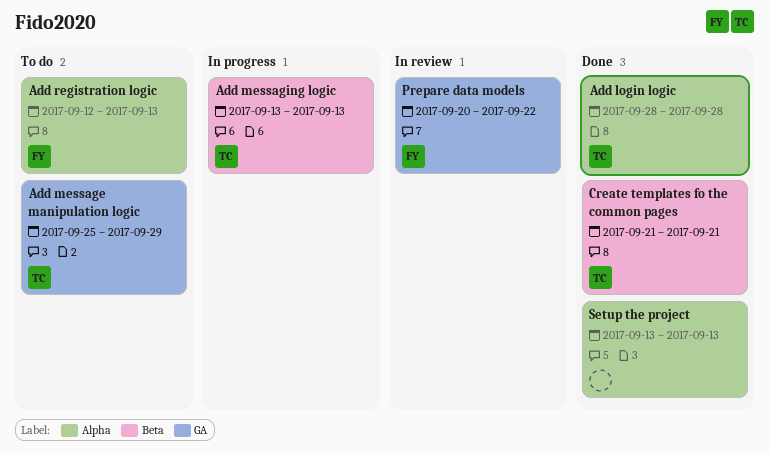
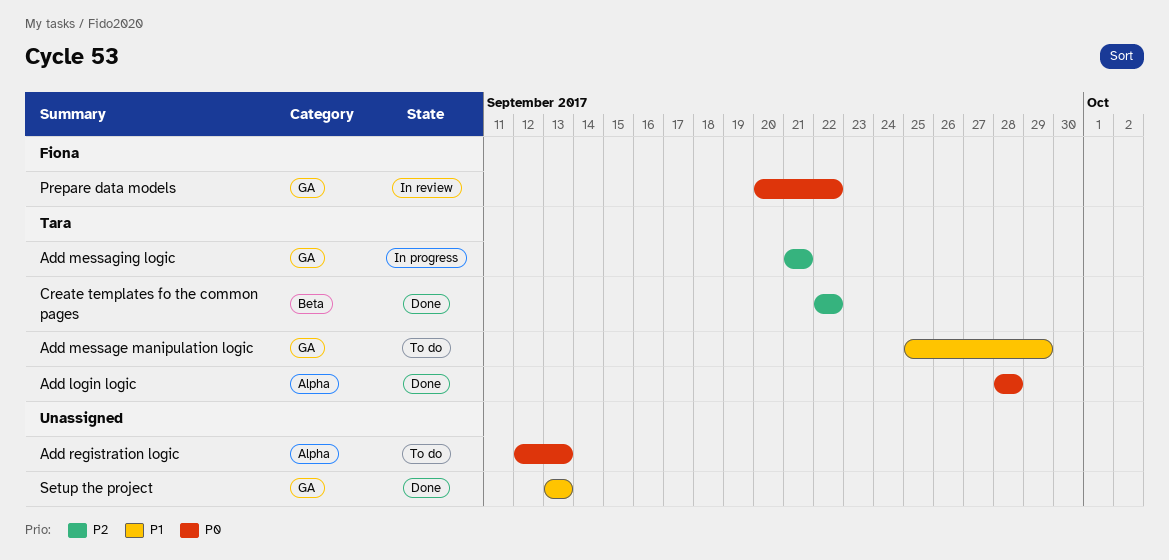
Add messaging logic, label: Beta -> GA
Add messaging logic, start: Sep 13 -> Sep 21
Add messaging logic, due: Sep 13 -> Sep 21
Add registration logic, owner: Fiona -> none
Create templates fo the common pages, start: Sep 21 -> Sep 22
Create templates fo the common pages, due: Sep 21 -> Sep 22
Setup the project, label: Alpha -> GA

